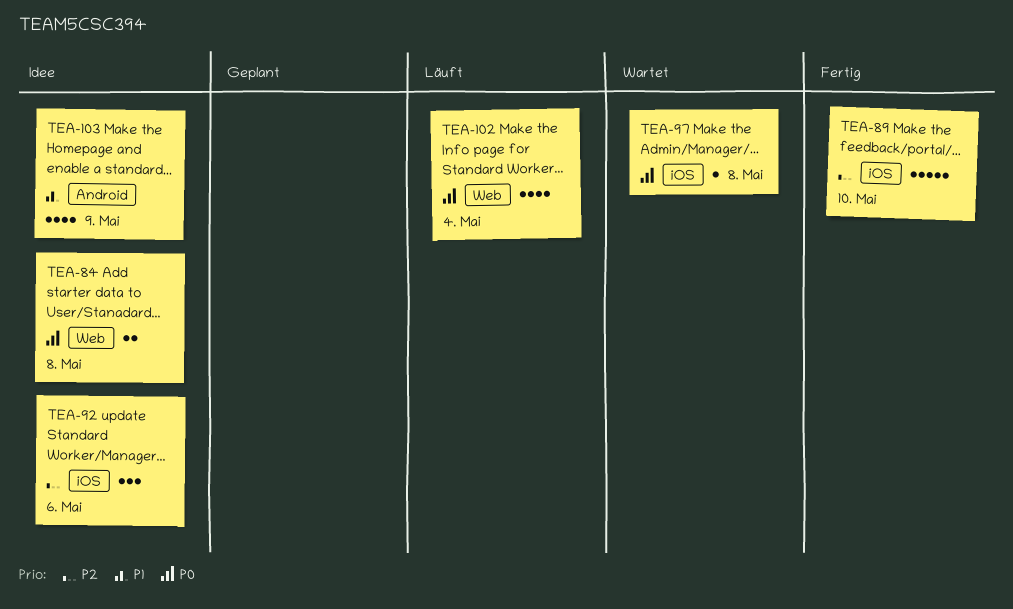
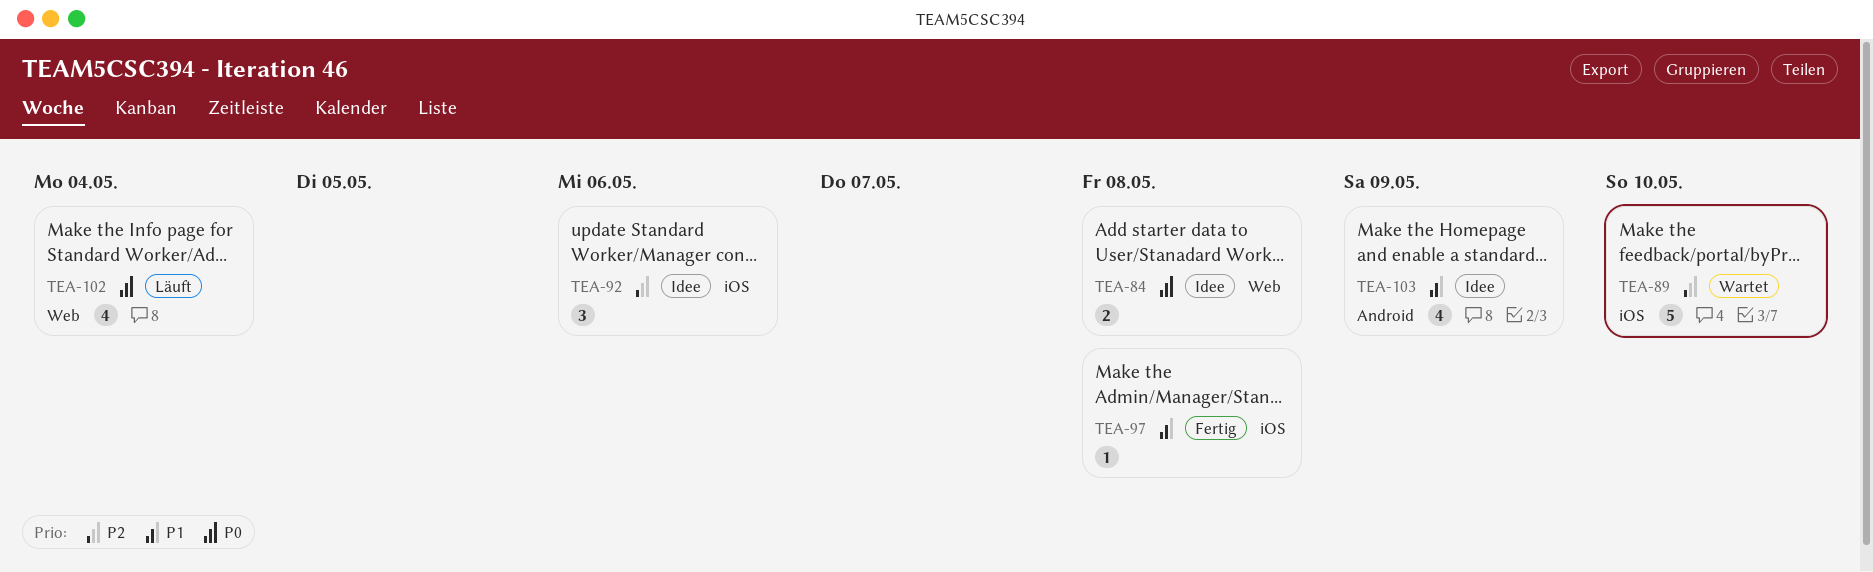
TEA-89, status: Fertig -> Wartet
TEA-97, status: Wartet -> Fertig
TEA-97, priority: P0 -> P1

